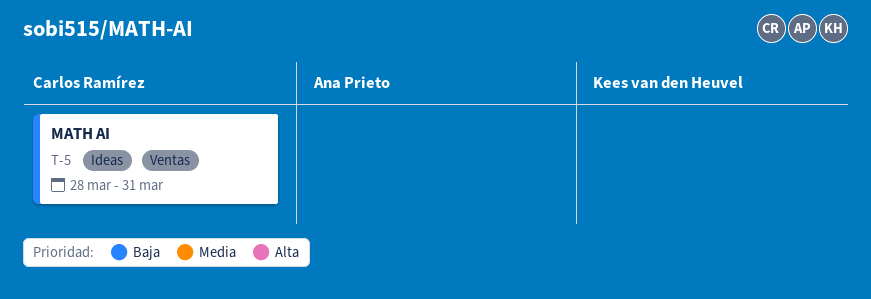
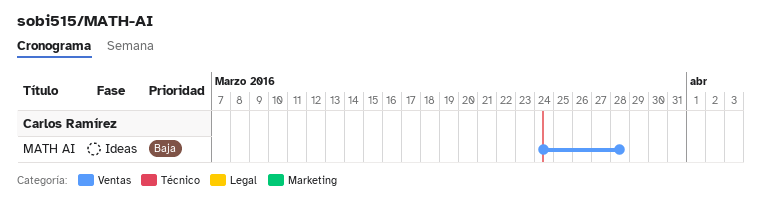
MATH AI, start: Mar 28 -> Mar 24
MATH AI, due: Mar 31 -> Mar 28

